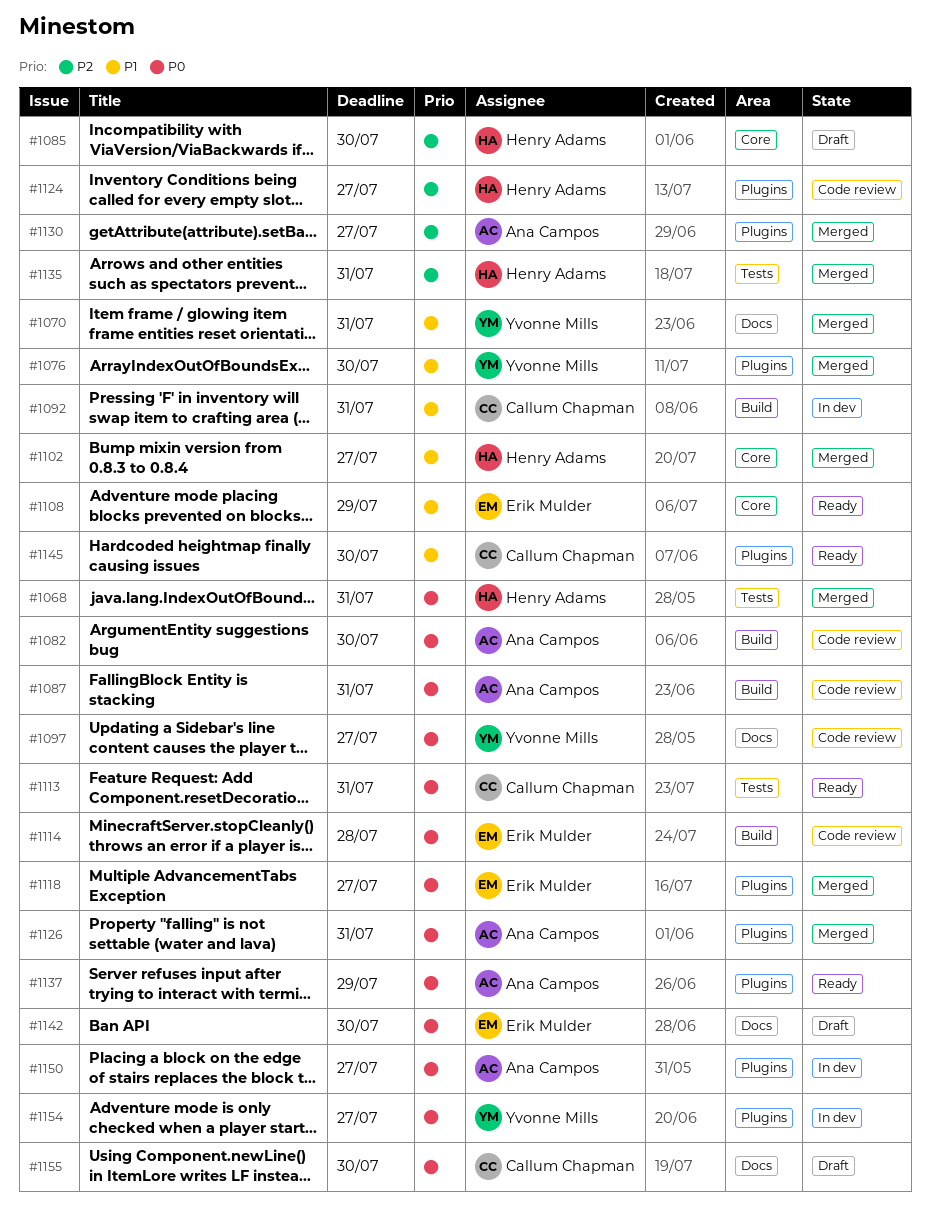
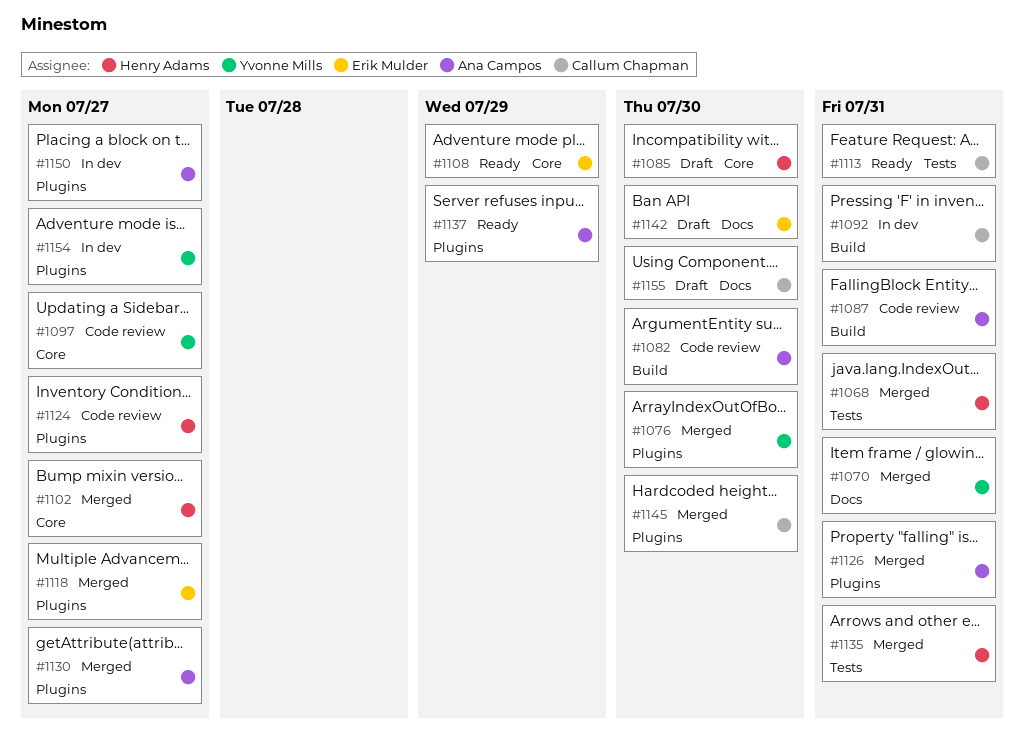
#1097, label: Docs -> Core
#1114: present -> none
#1145, status: Ready -> Merged

